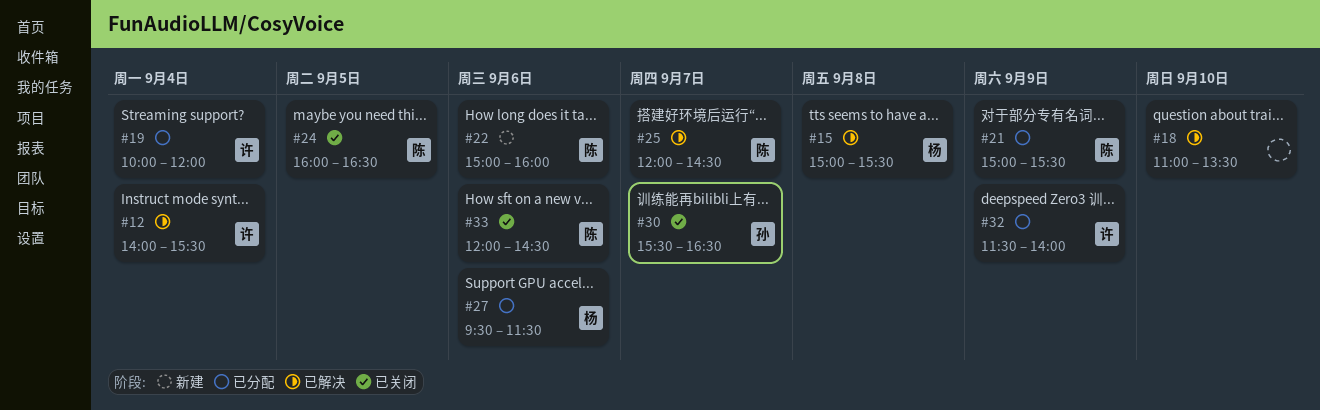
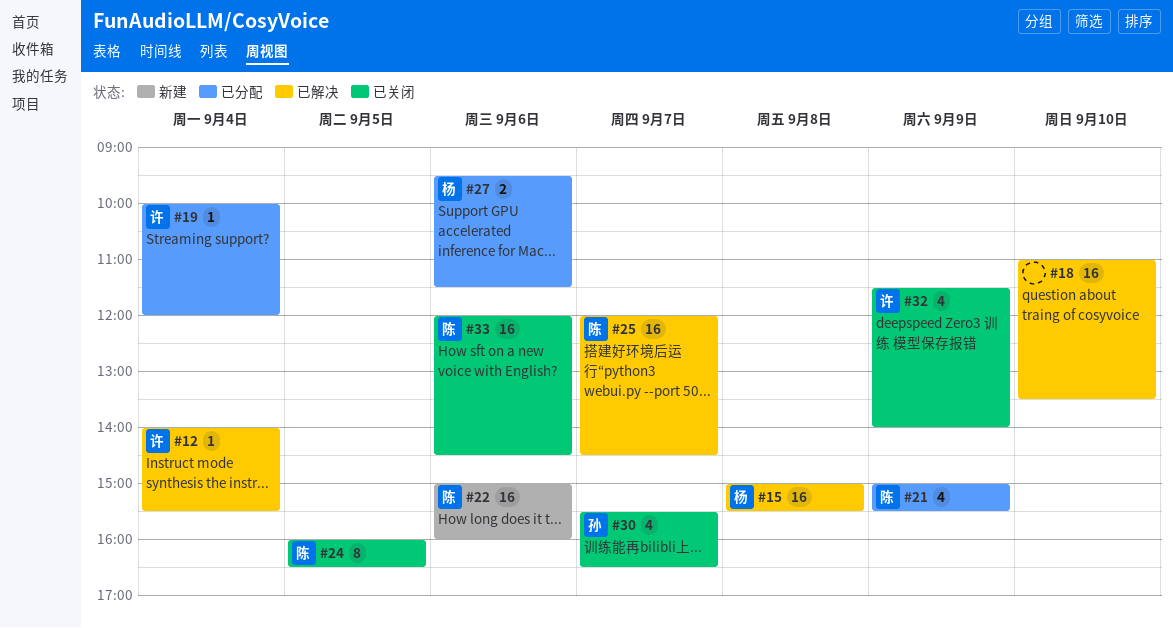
#32, status: 已分配 -> 已关闭

